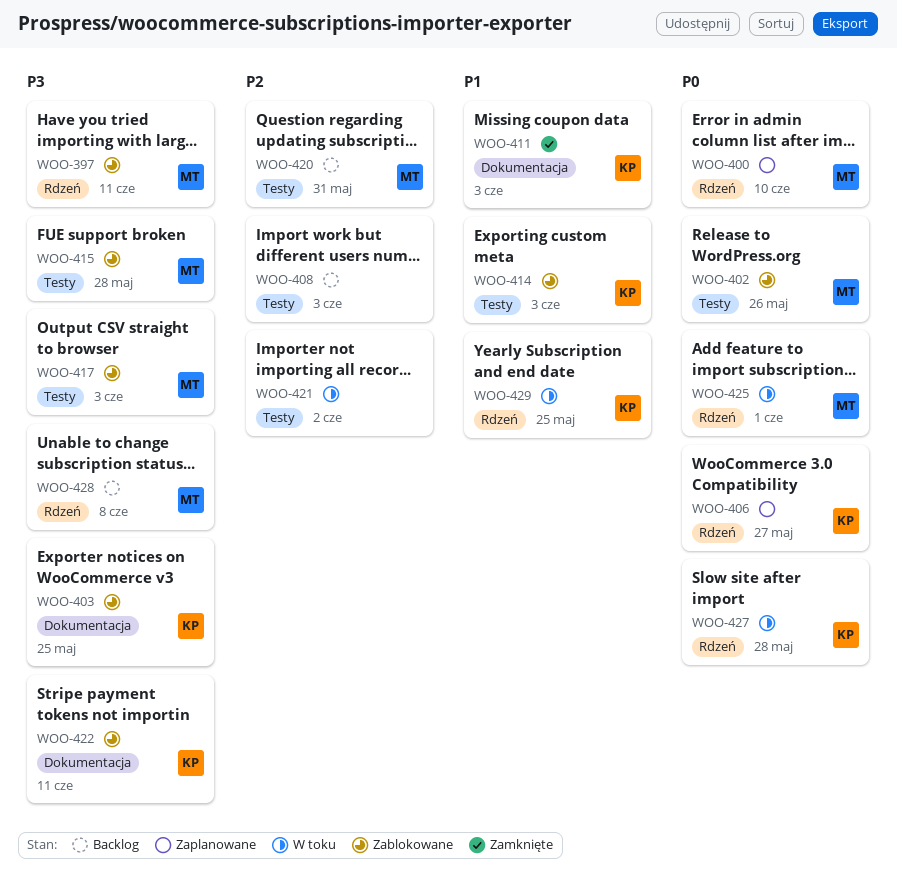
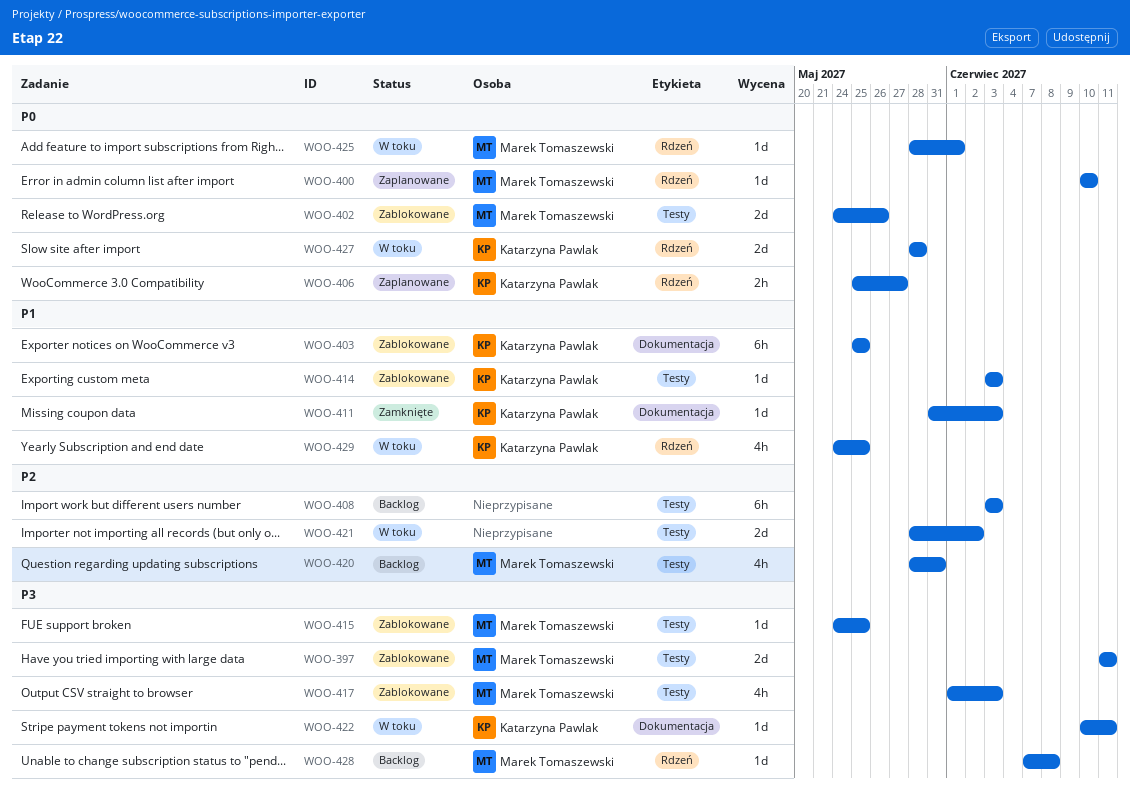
WOO-397, label: Rdzeń -> Testy
WOO-403, priority: P3 -> P1
WOO-415, due: May 28 -> May 25
WOO-422, status: Zablokowane -> W toku

